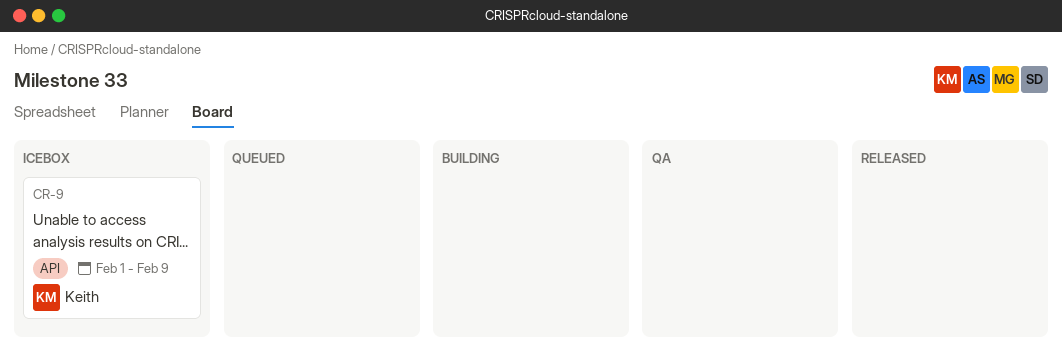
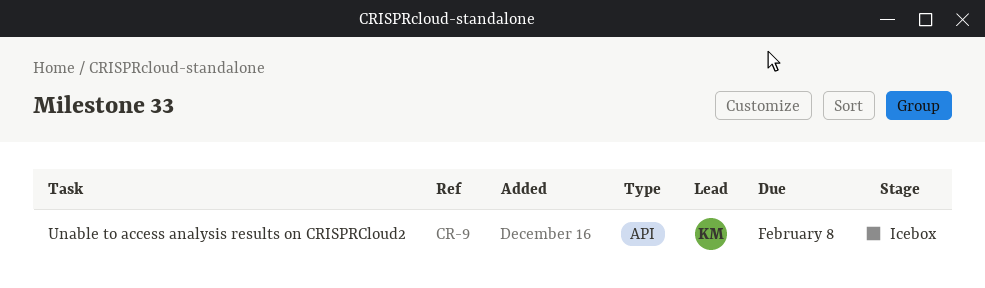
CR-9, due: Feb 9 -> Feb 8

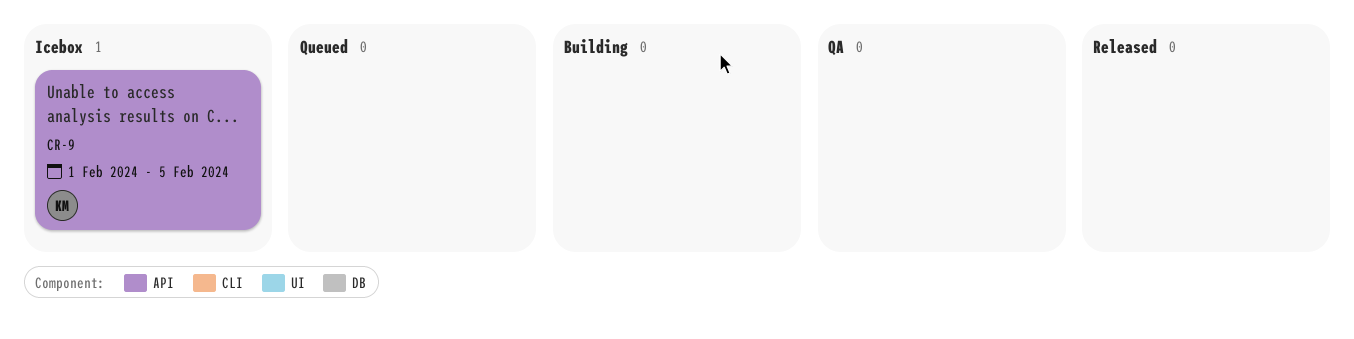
CR-9, due: Feb 8 -> Feb 5

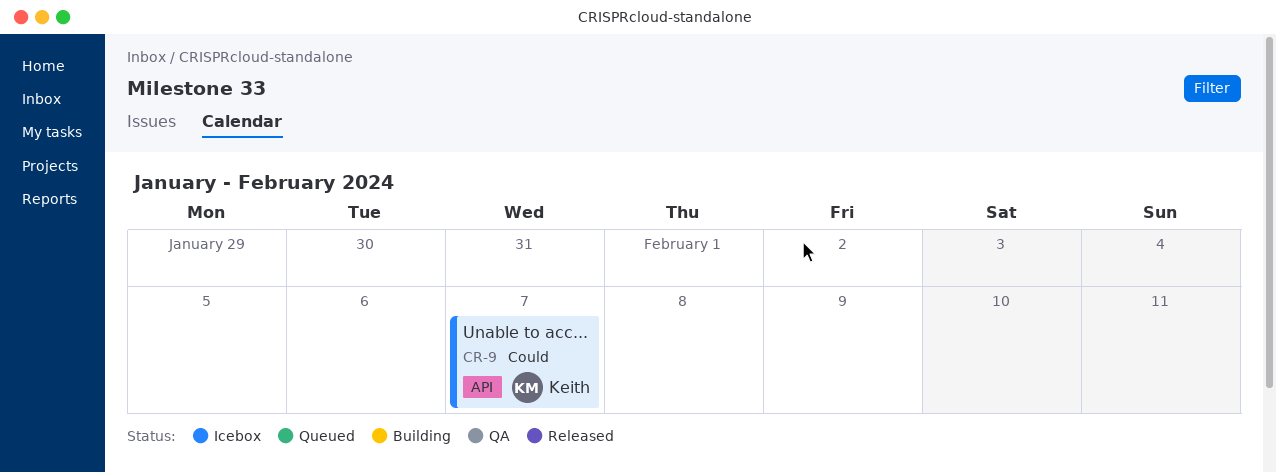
CR-9, due: Feb 5 -> Feb 7

